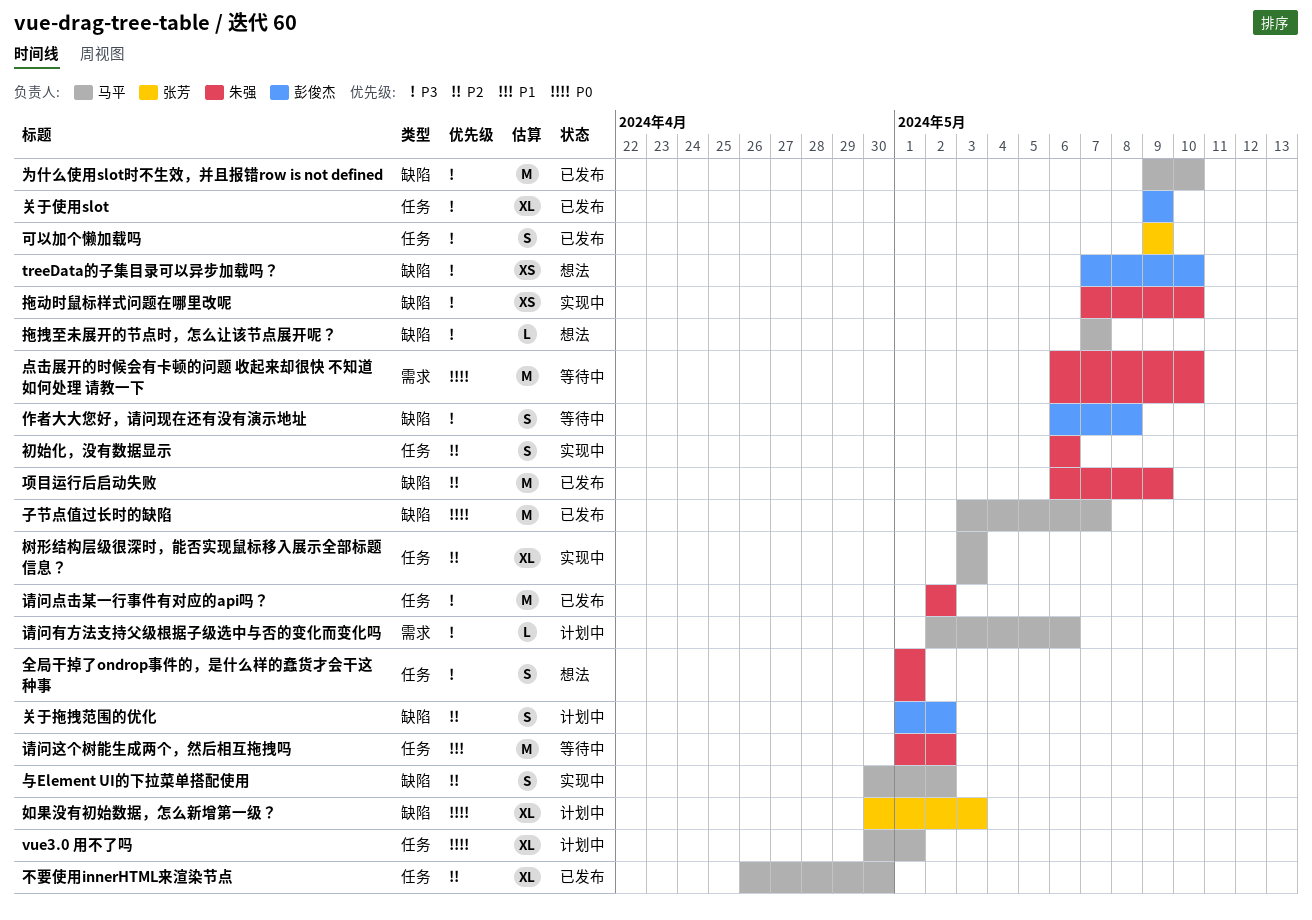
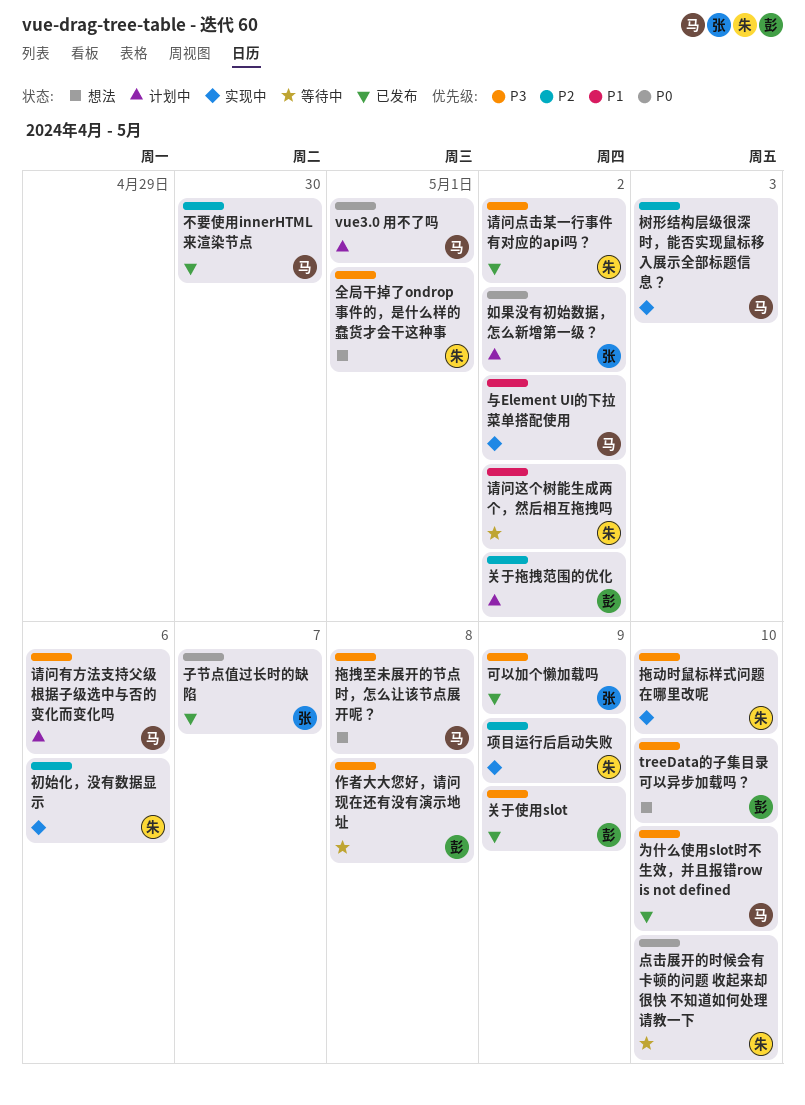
与Element UI的下拉菜单搭配使用, priority: P2 -> P1
如果没有初始数据，怎么新增第一级？, due: May 3 -> May 2
子节点值过长时的缺陷, owner: 马平 -> 张芳
拖拽至未展开的节点时，怎么让该节点展开呢？, due: May 7 -> May 8
项目运行后启动失败, status: 已发布 -> 实现中

